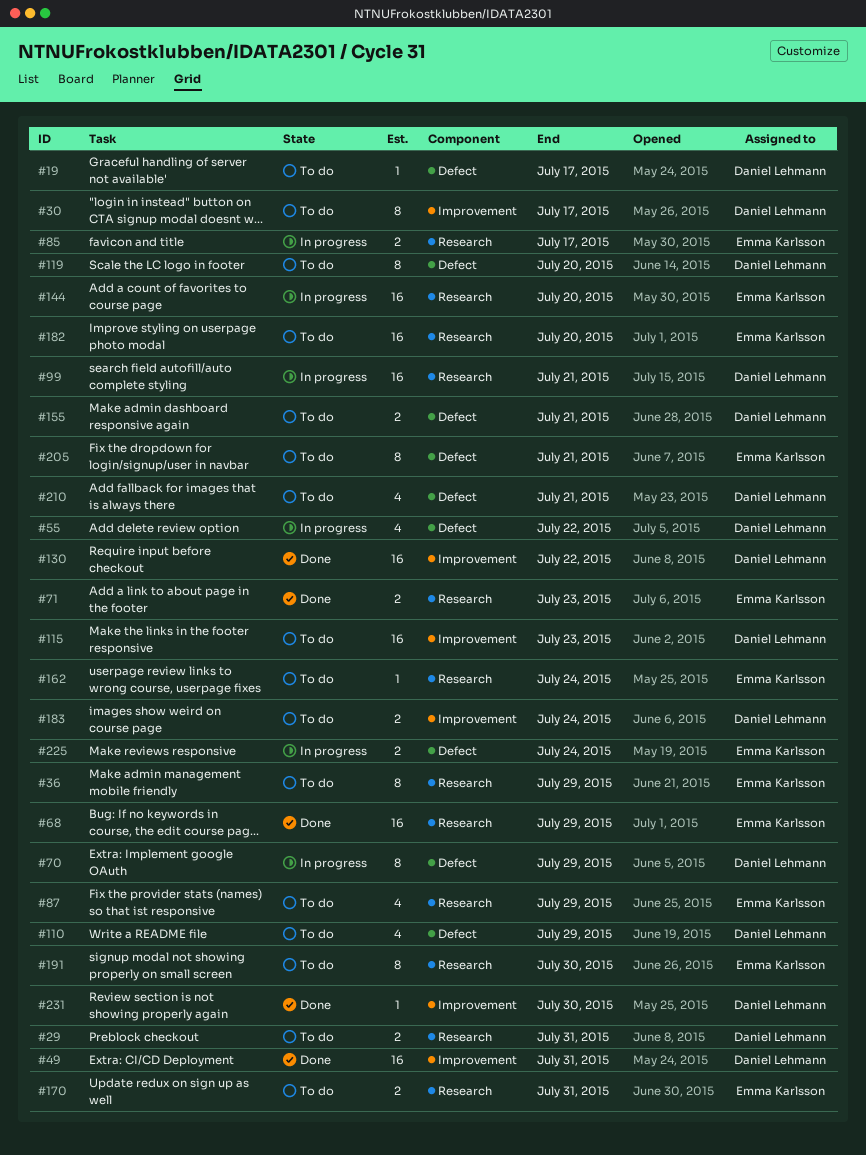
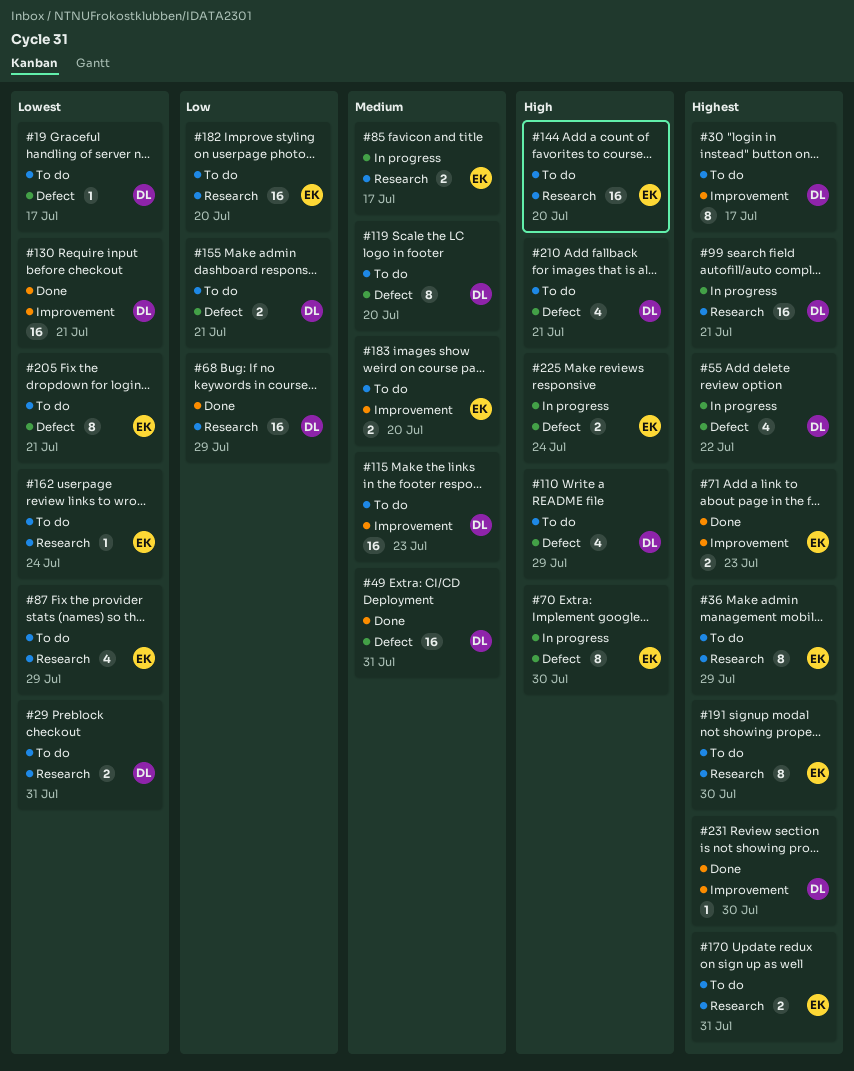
#49, label: Improvement -> Defect
#68, owner: Emma Karlsson -> Daniel Lehmann
#70, owner: Daniel Lehmann -> Emma Karlsson
#70, due: Jul 29 -> Jul 30
#71, label: Research -> Improvement
#130, due: Jul 22 -> Jul 21
#144, status: In progress -> To do
#183, owner: Daniel Lehmann -> Emma Karlsson
#183, due: Jul 24 -> Jul 20

